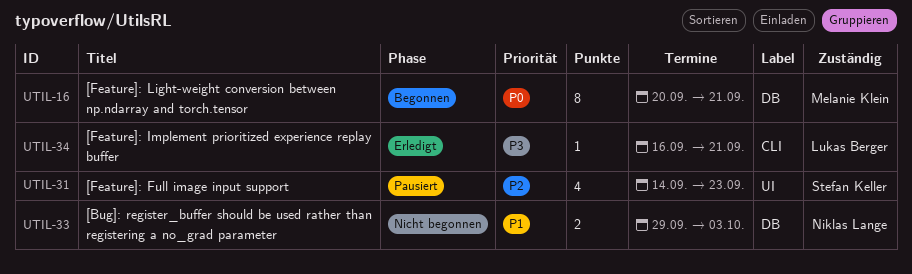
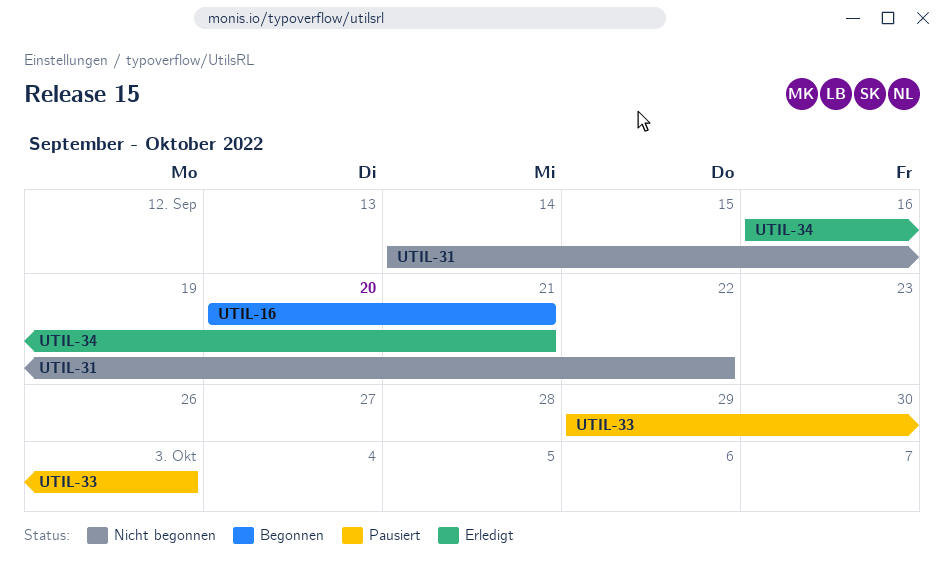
UTIL-31, status: Pausiert -> Nicht begonnen
UTIL-31, due: Sep 23 -> Sep 22
UTIL-33, status: Nicht begonnen -> Pausiert

